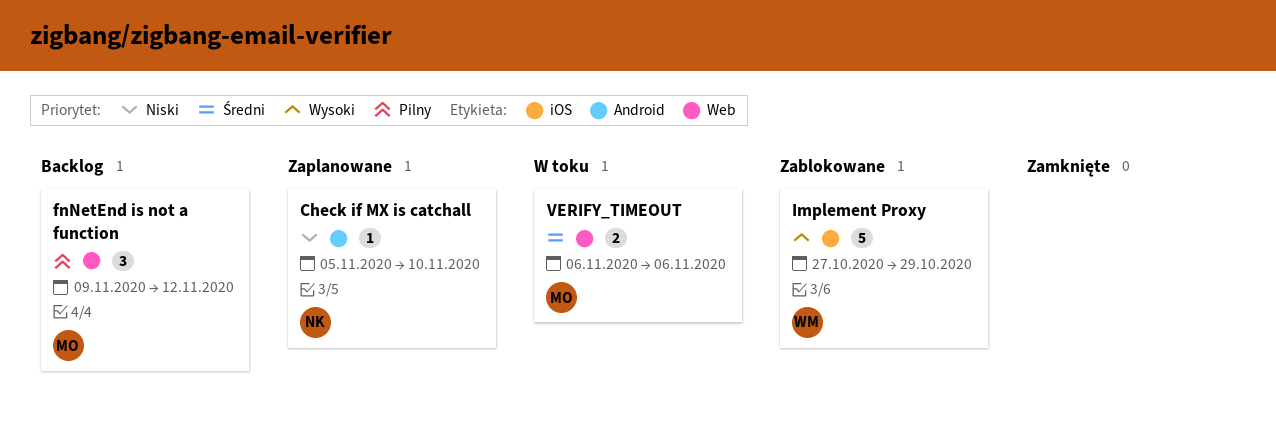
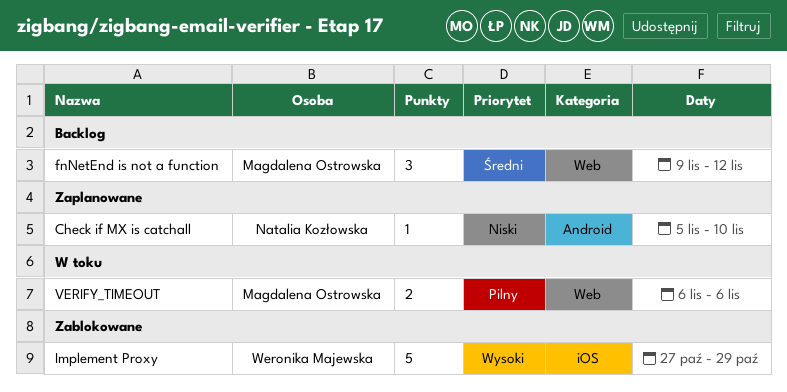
fnNetEnd is not a function, priority: Pilny -> Średni
VERIFY_TIMEOUT, priority: Średni -> Pilny

